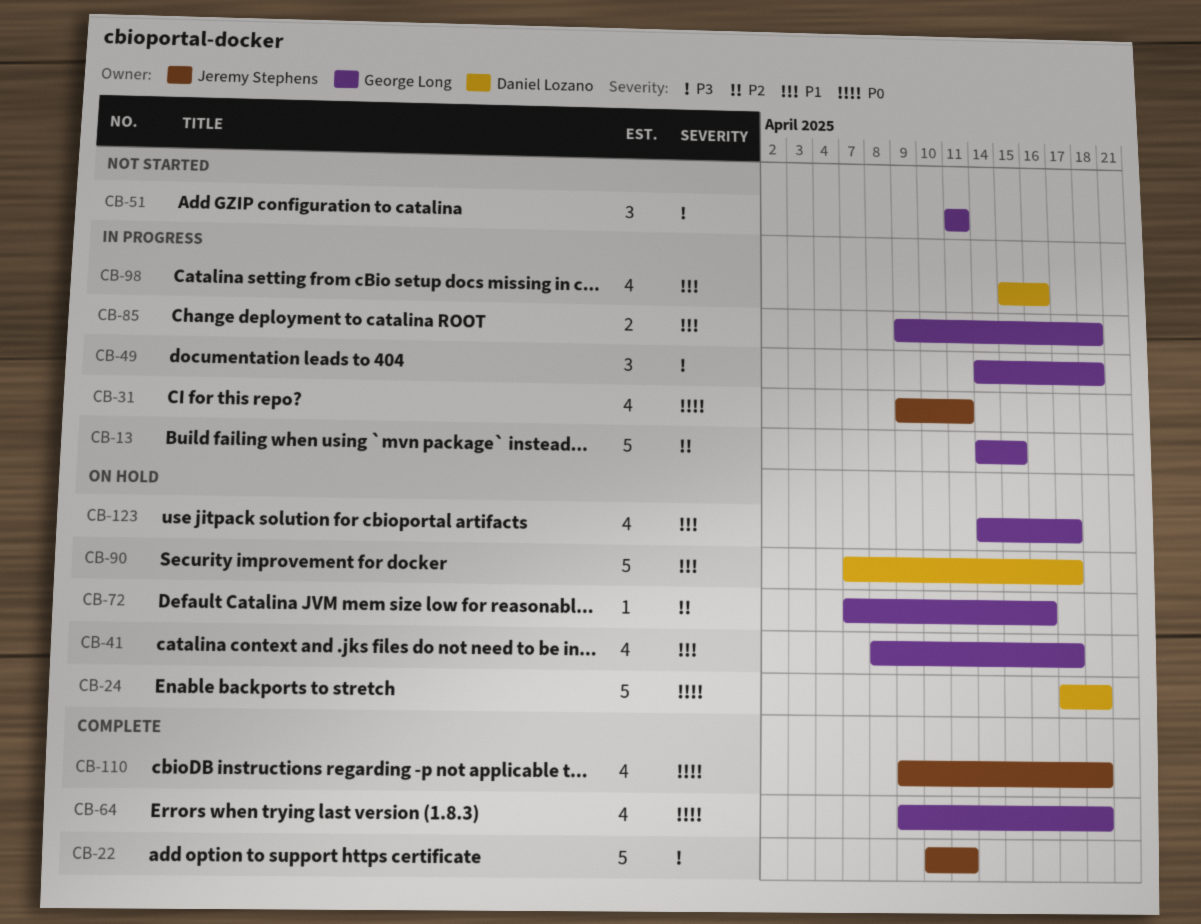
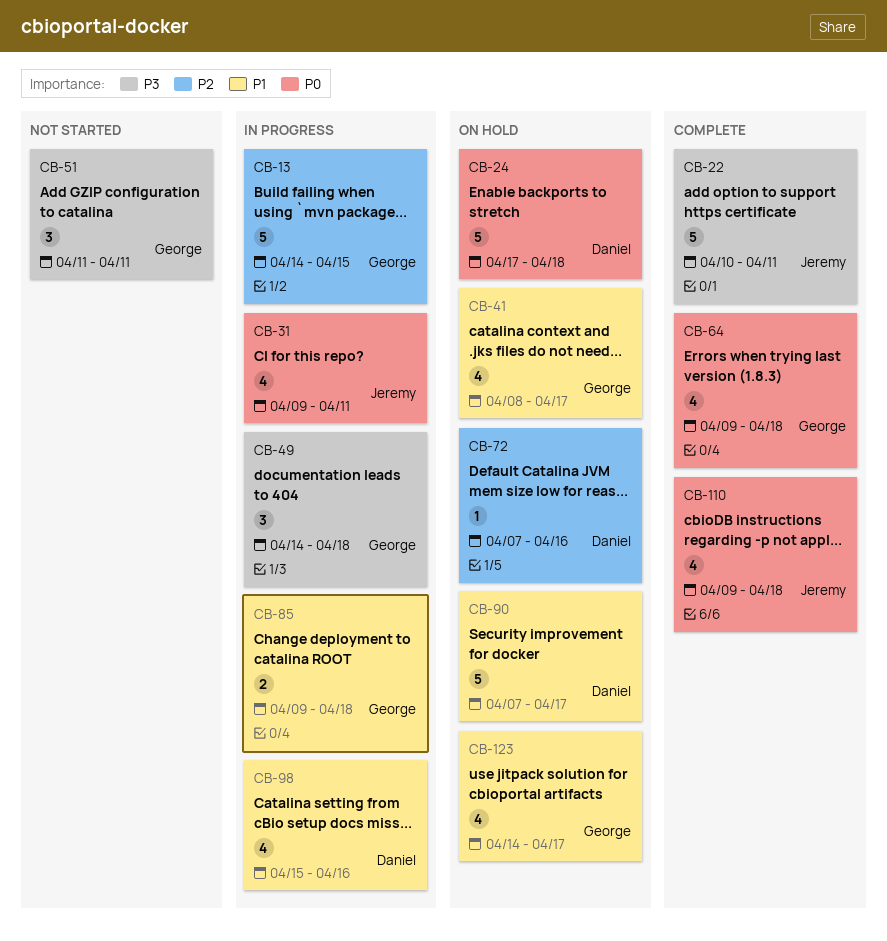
CB-72, owner: George Long -> Daniel Lozano

